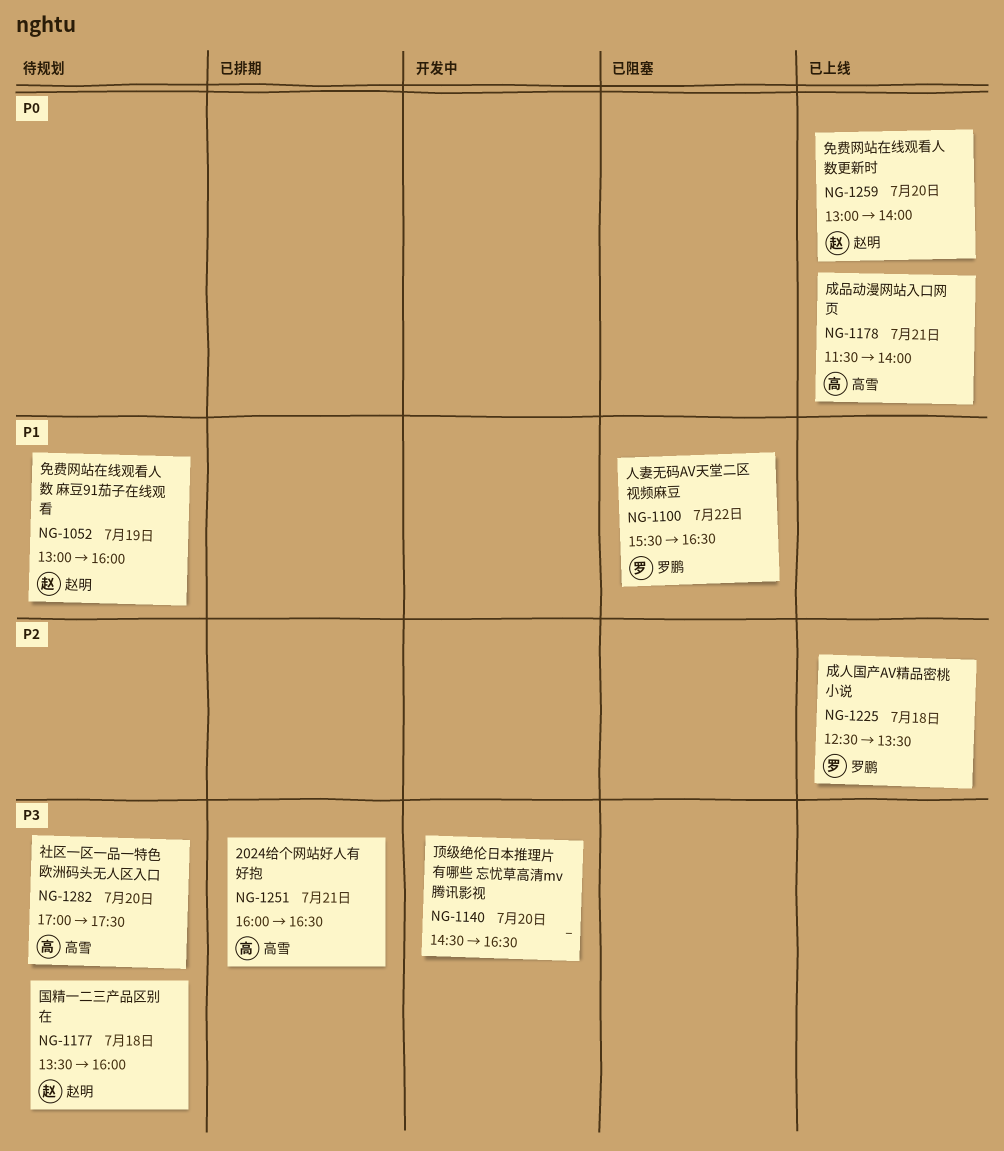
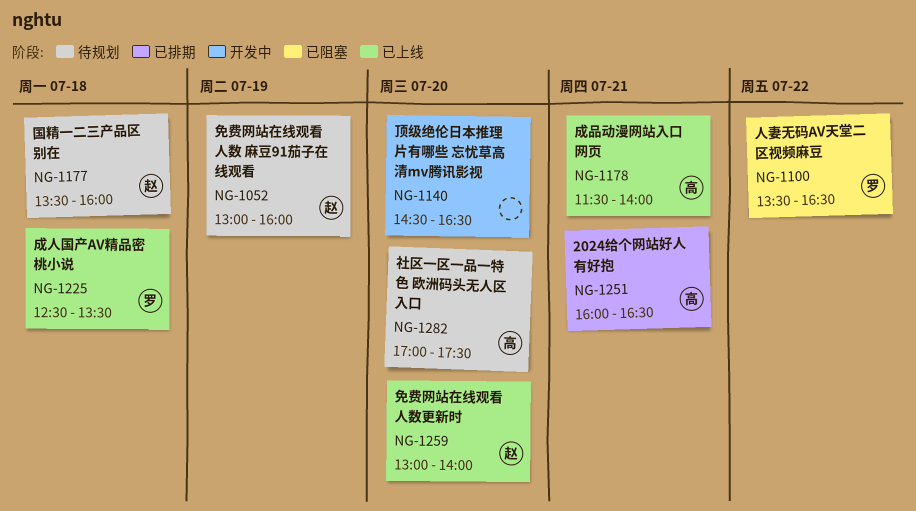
NG-1100, begins: 15:30 -> 13:30

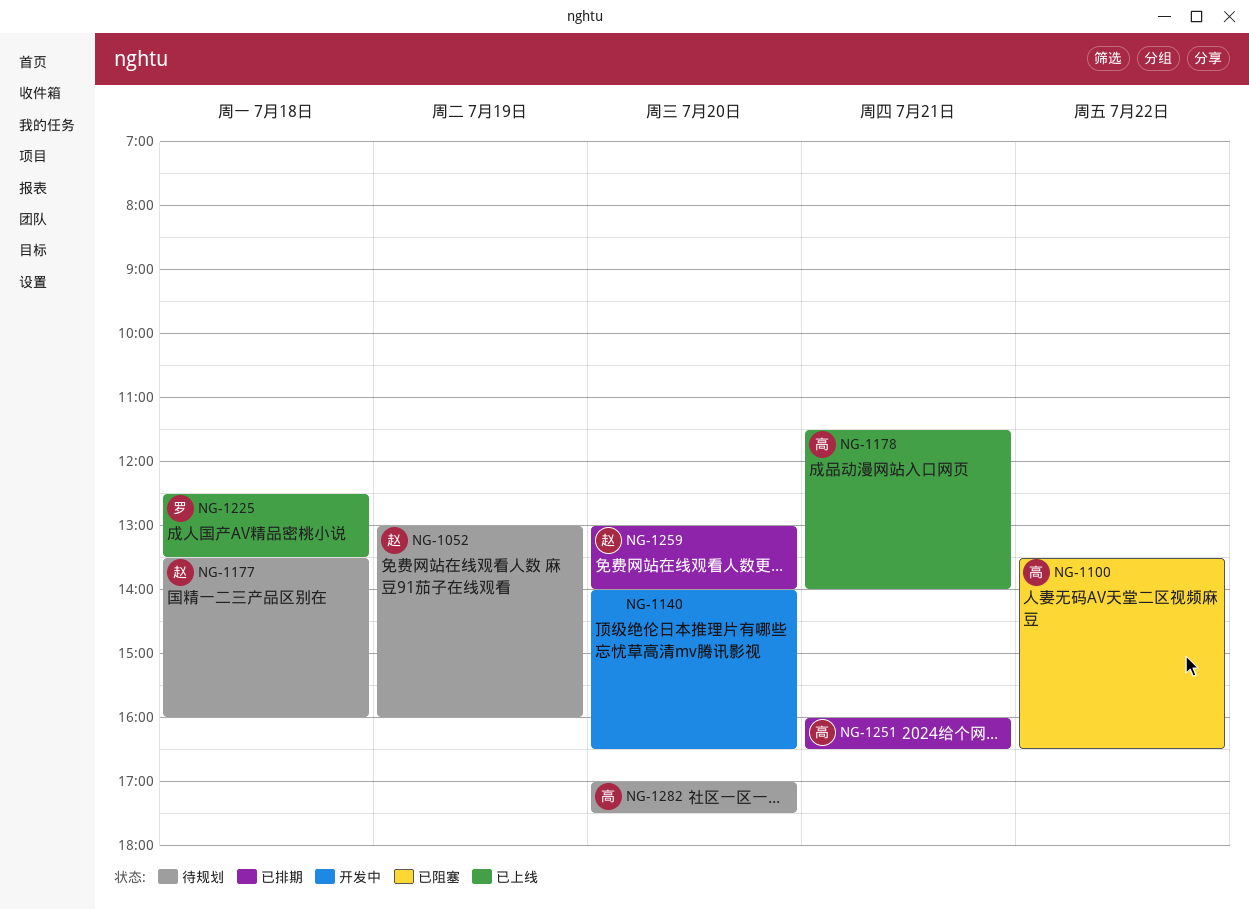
NG-1100, owner: 罗 -> 高
NG-1140, begins: 14:30 -> 14:00
NG-1259, status: 已上线 -> 已排期

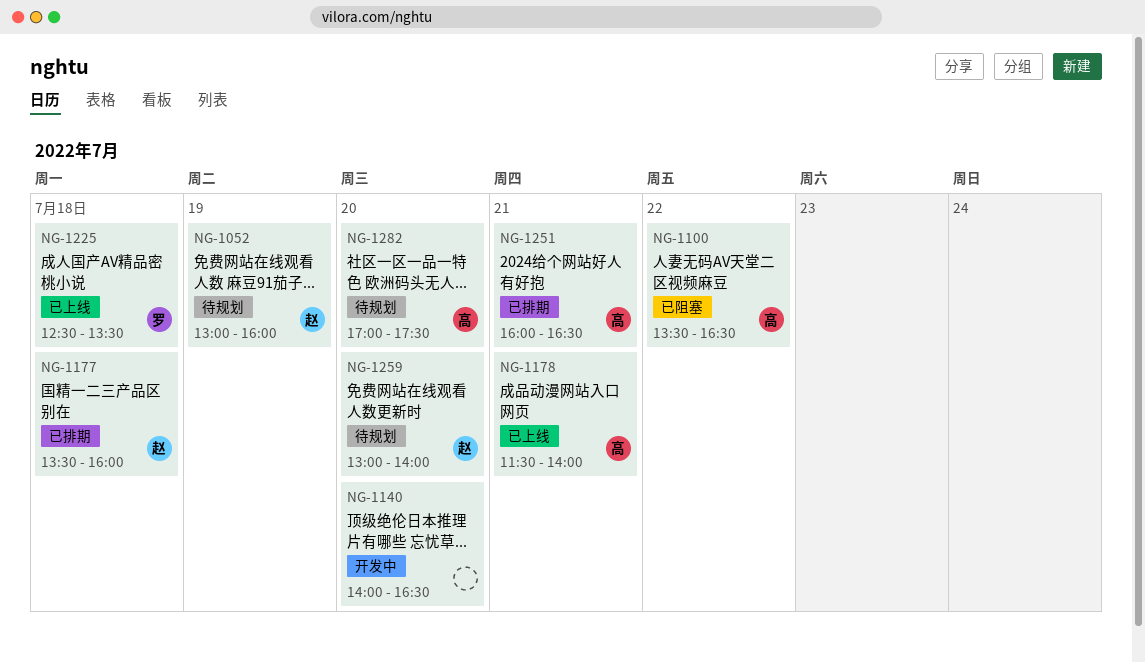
NG-1177, status: 待规划 -> 已排期
NG-1259, status: 已排期 -> 待规划

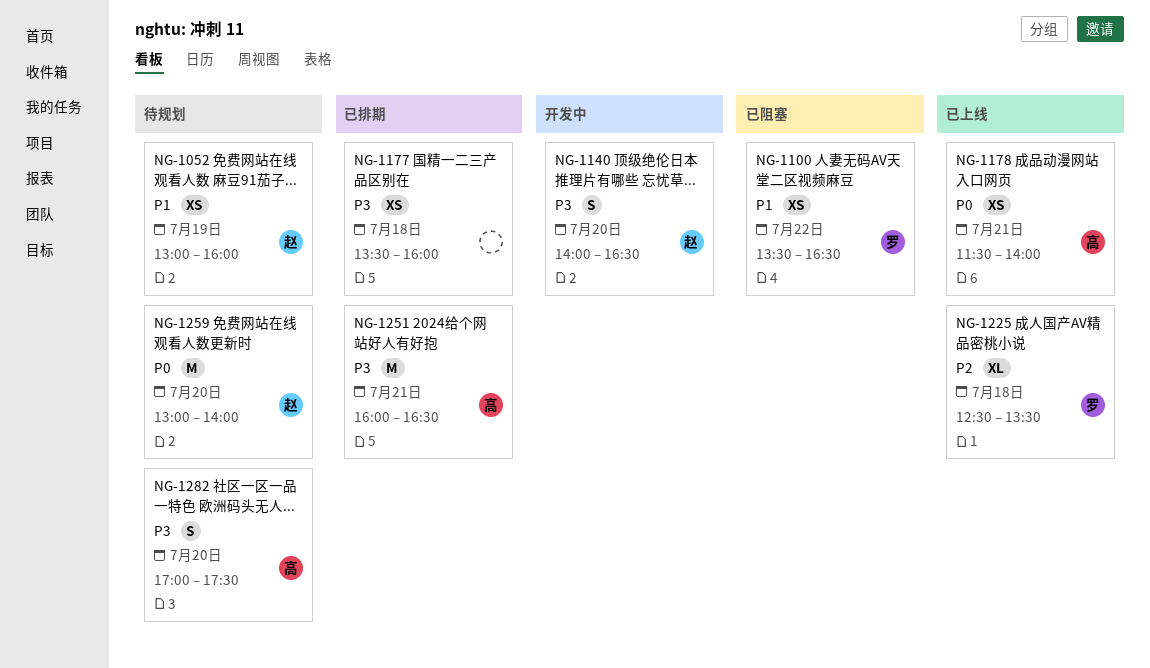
NG-1100, owner: 高 -> 罗
NG-1140, owner: none -> 赵
NG-1177, owner: 赵 -> none

